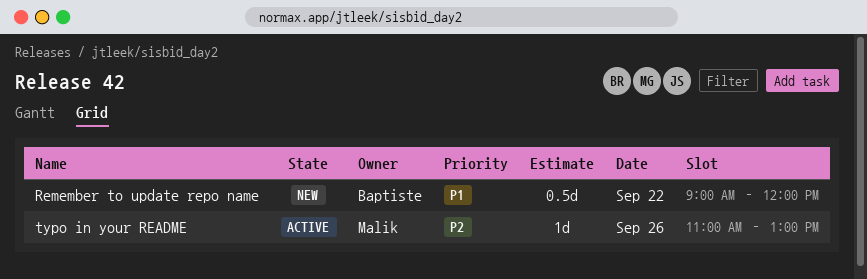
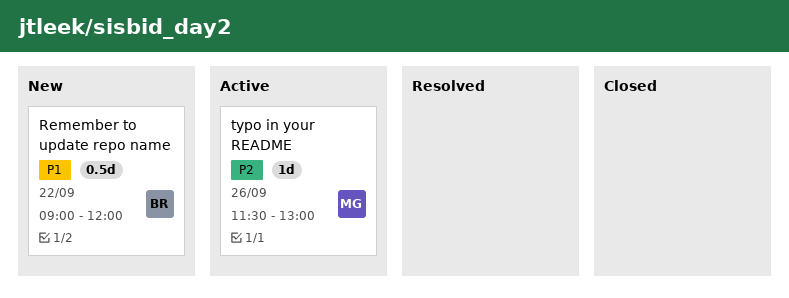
typo in your README, begins: 11:00 -> 11:30

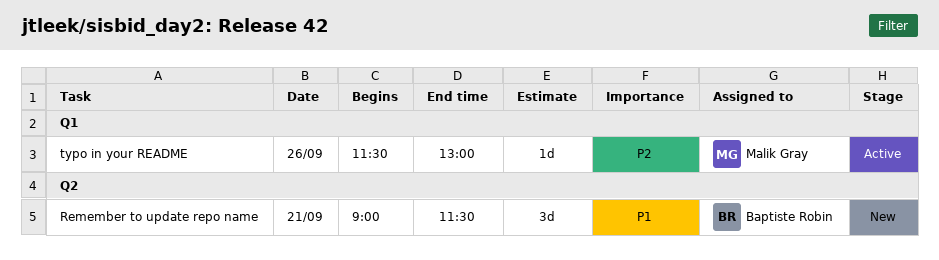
Remember to update repo name, estimate: 0.5d -> 3d
Remember to update repo name, day: Sep 22 -> Sep 21
Remember to update repo name, ends: 12:00 -> 11:30

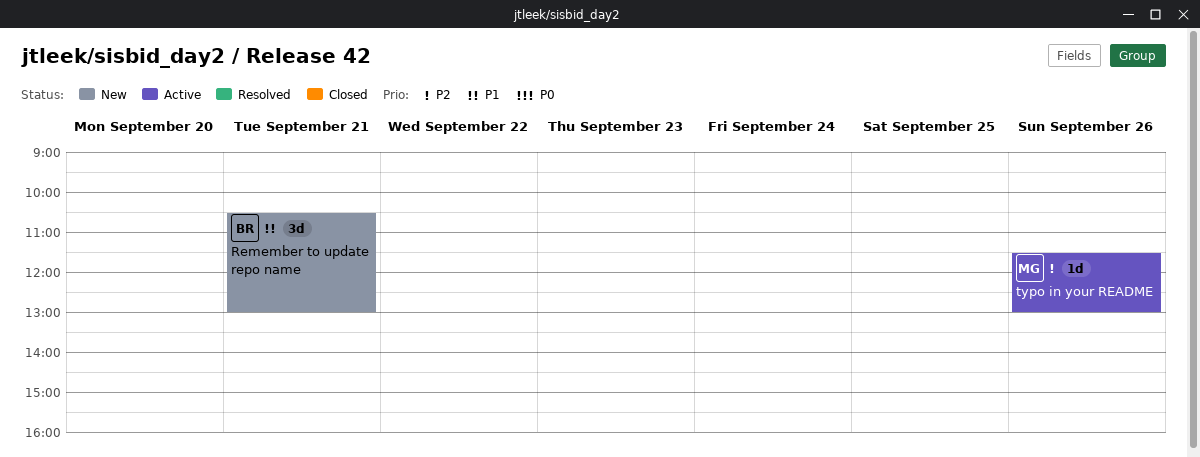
Remember to update repo name, begins: 09:00 -> 10:30
Remember to update repo name, ends: 11:30 -> 13:00

